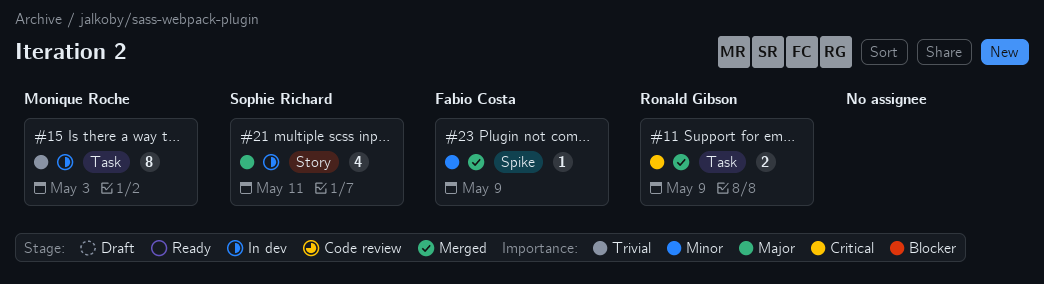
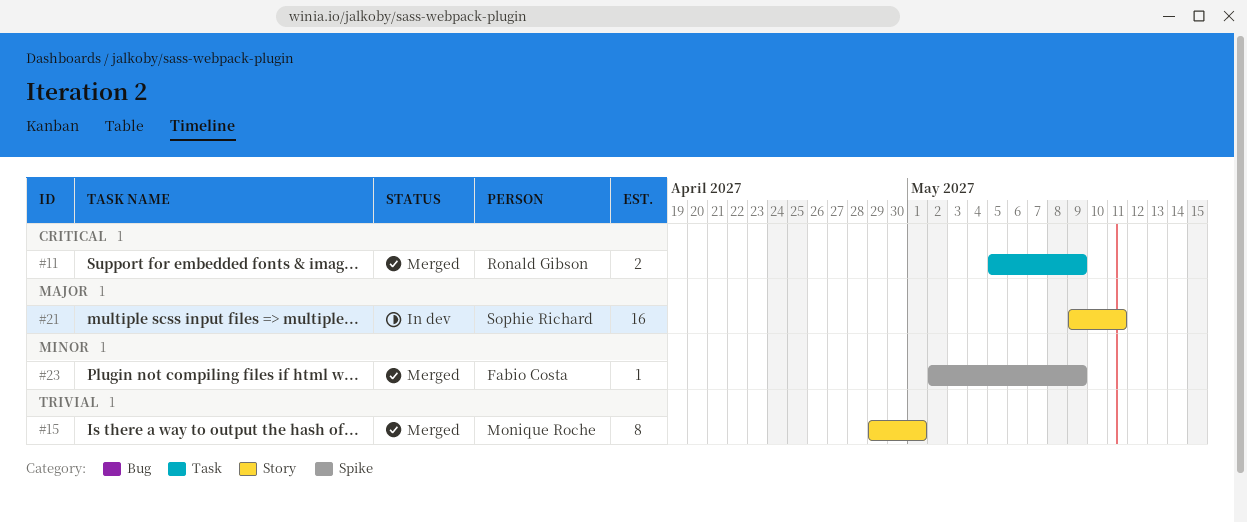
#15, status: In dev -> Merged
#15, label: Task -> Story
#15, due: May 3 -> May 1
#21, estimate: 4 -> 16

